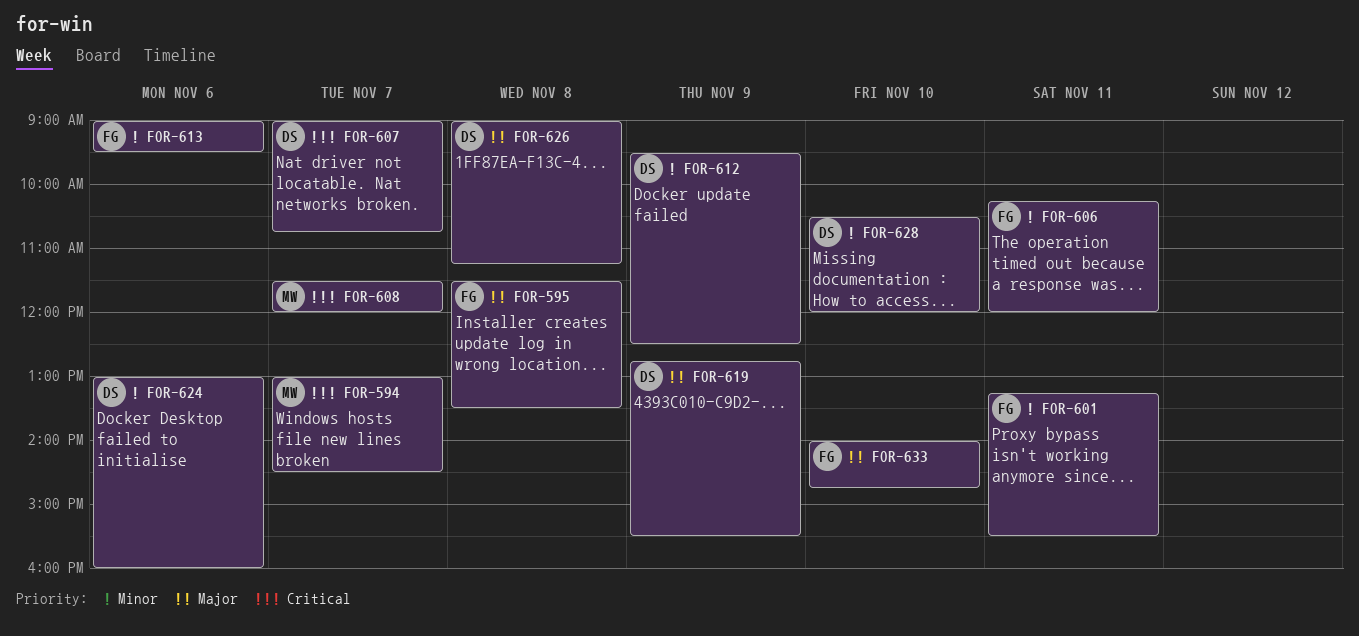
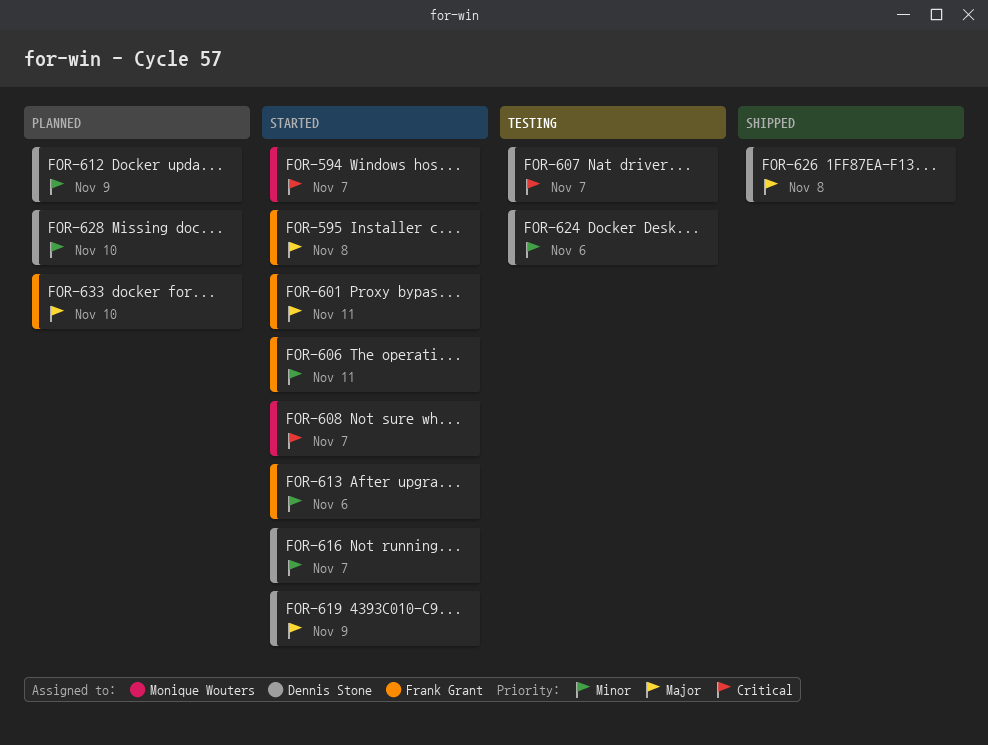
FOR-601, priority: Minor -> Major
FOR-616: none -> present

